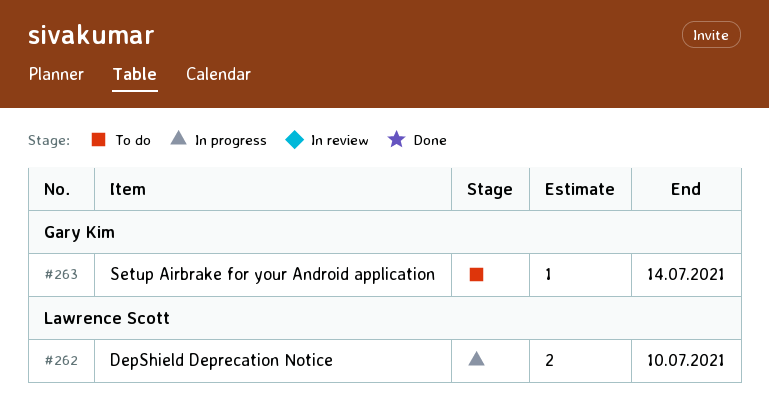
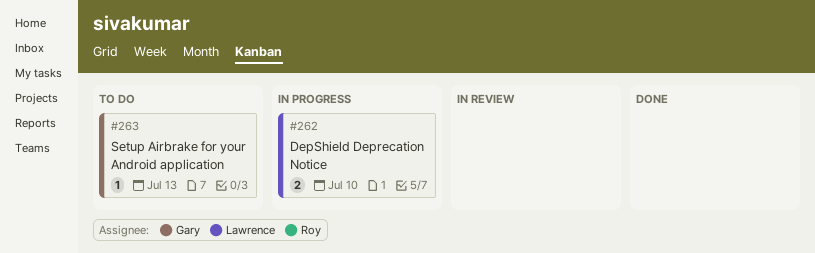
#263, due: Jul 14 -> Jul 13

